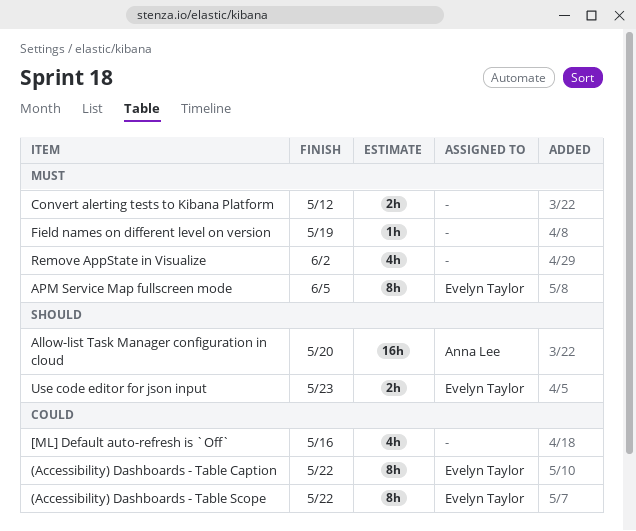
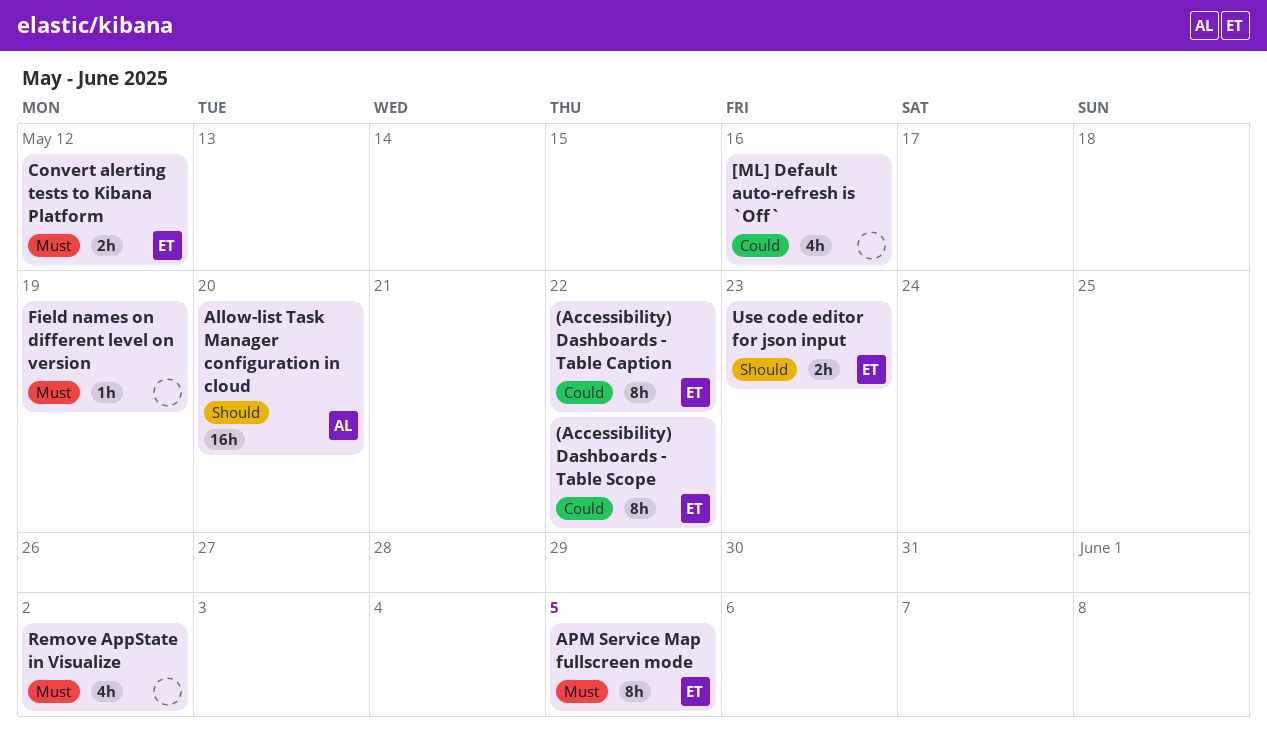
Convert alerting tests to Kibana Platform, owner: none -> Evelyn Taylor

